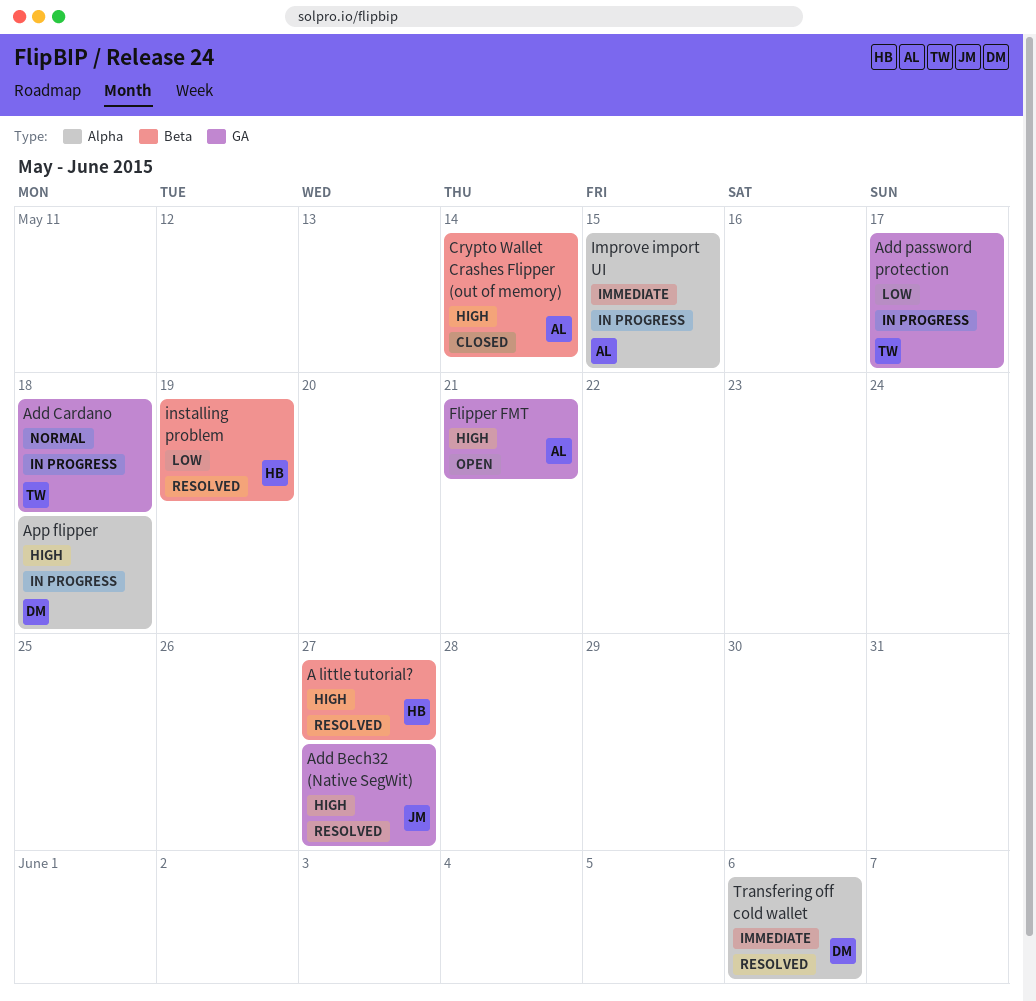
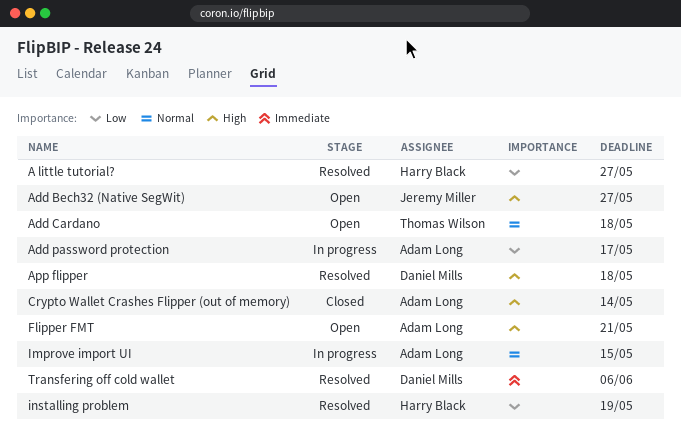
A little tutorial?, priority: High -> Low
Add Bech32 (Native SegWit), status: Resolved -> Open
Add Cardano, status: In progress -> Open
Add password protection, owner: Thomas Wilson -> Adam Long
App flipper, status: In progress -> Resolved
Improve import UI, priority: Immediate -> Normal

